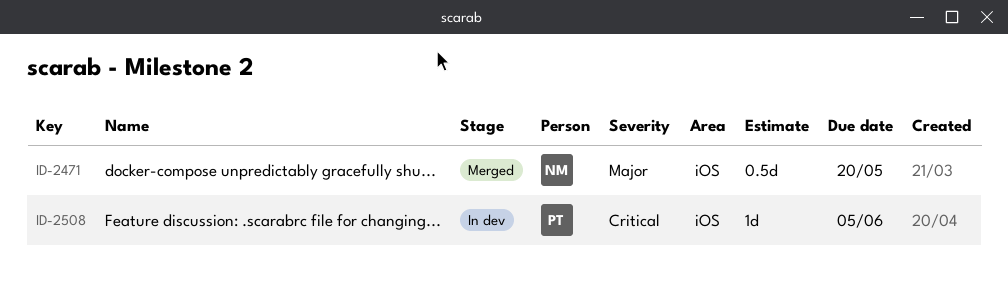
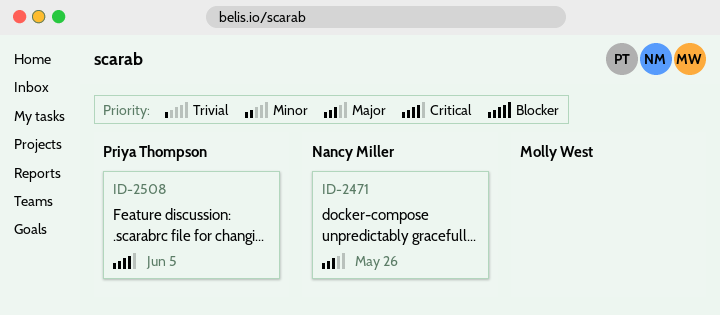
ID-2471, due: May 20 -> May 26

